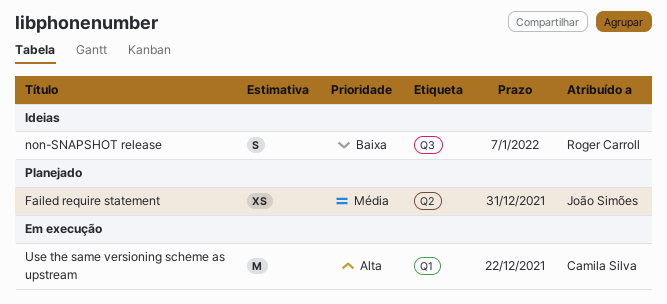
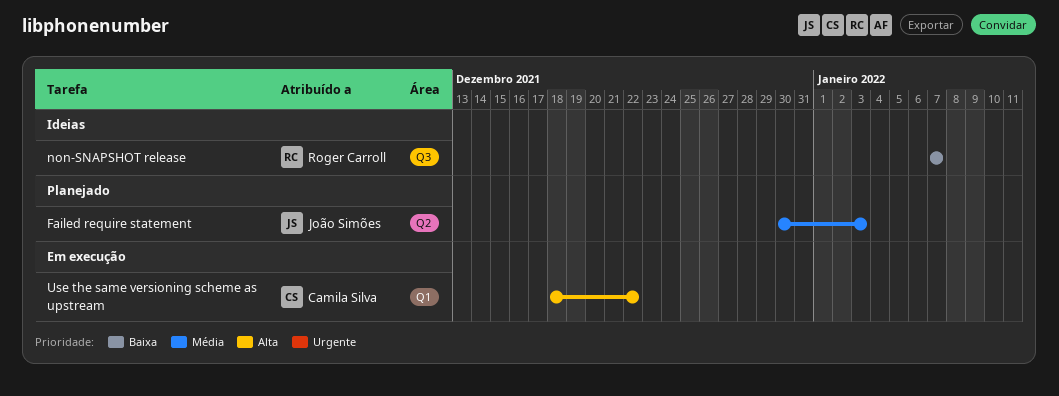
Failed require statement, due: Dec 31 -> Jan 3

